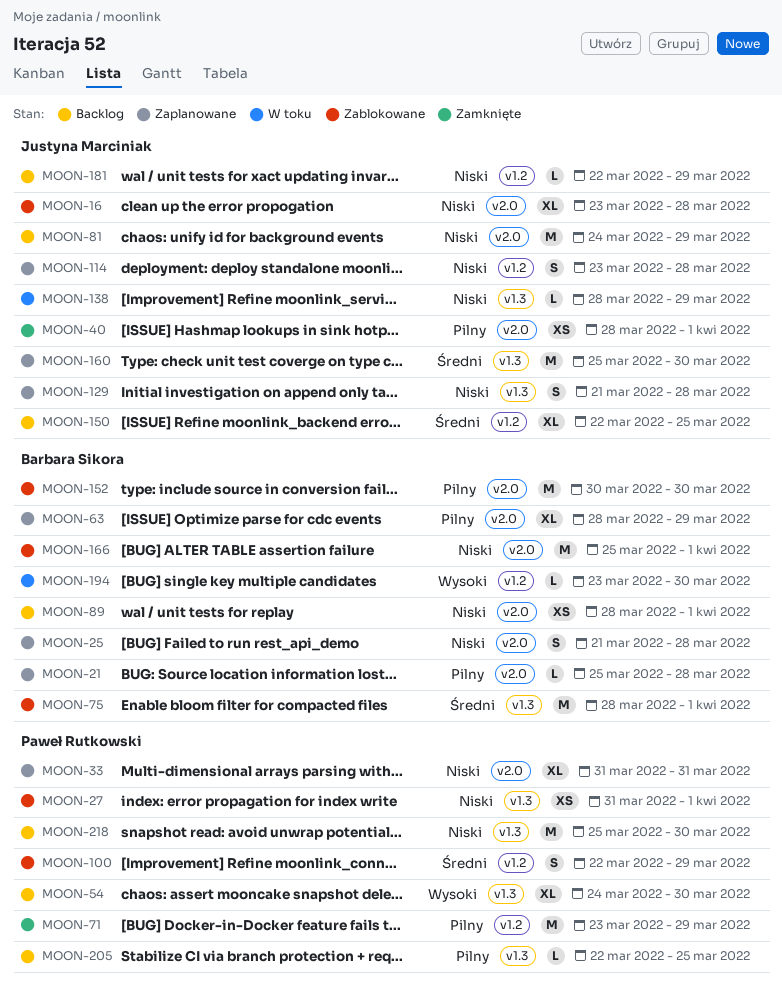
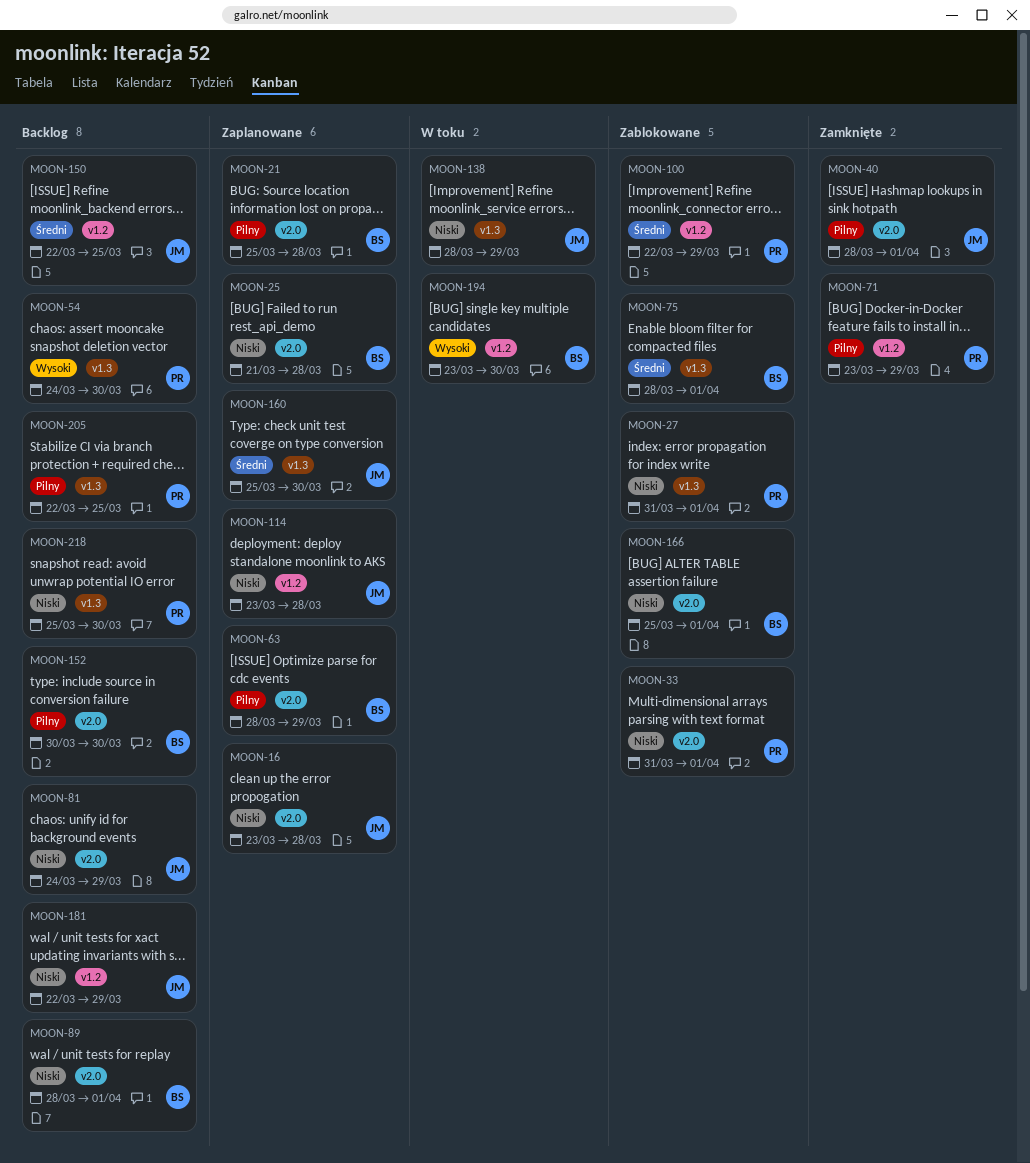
MOON-16, status: Zablokowane -> Zaplanowane
MOON-33, status: Zaplanowane -> Zablokowane
MOON-33, due: Mar 31 -> Apr 1
MOON-129: present -> none
MOON-152, status: Zablokowane -> Backlog

